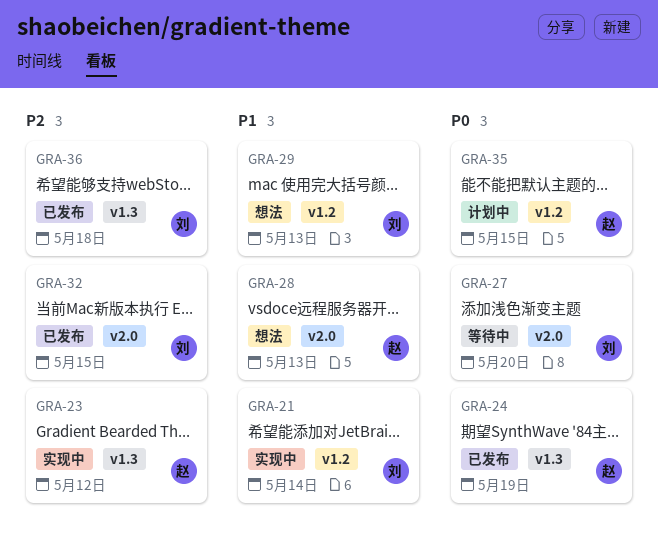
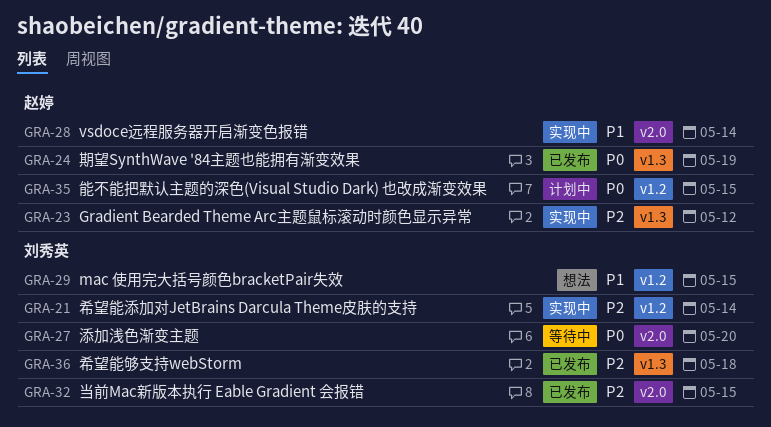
GRA-21, priority: P1 -> P2
GRA-28, status: 想法 -> 实现中
GRA-28, due: May 13 -> May 14
GRA-29, due: May 13 -> May 15

